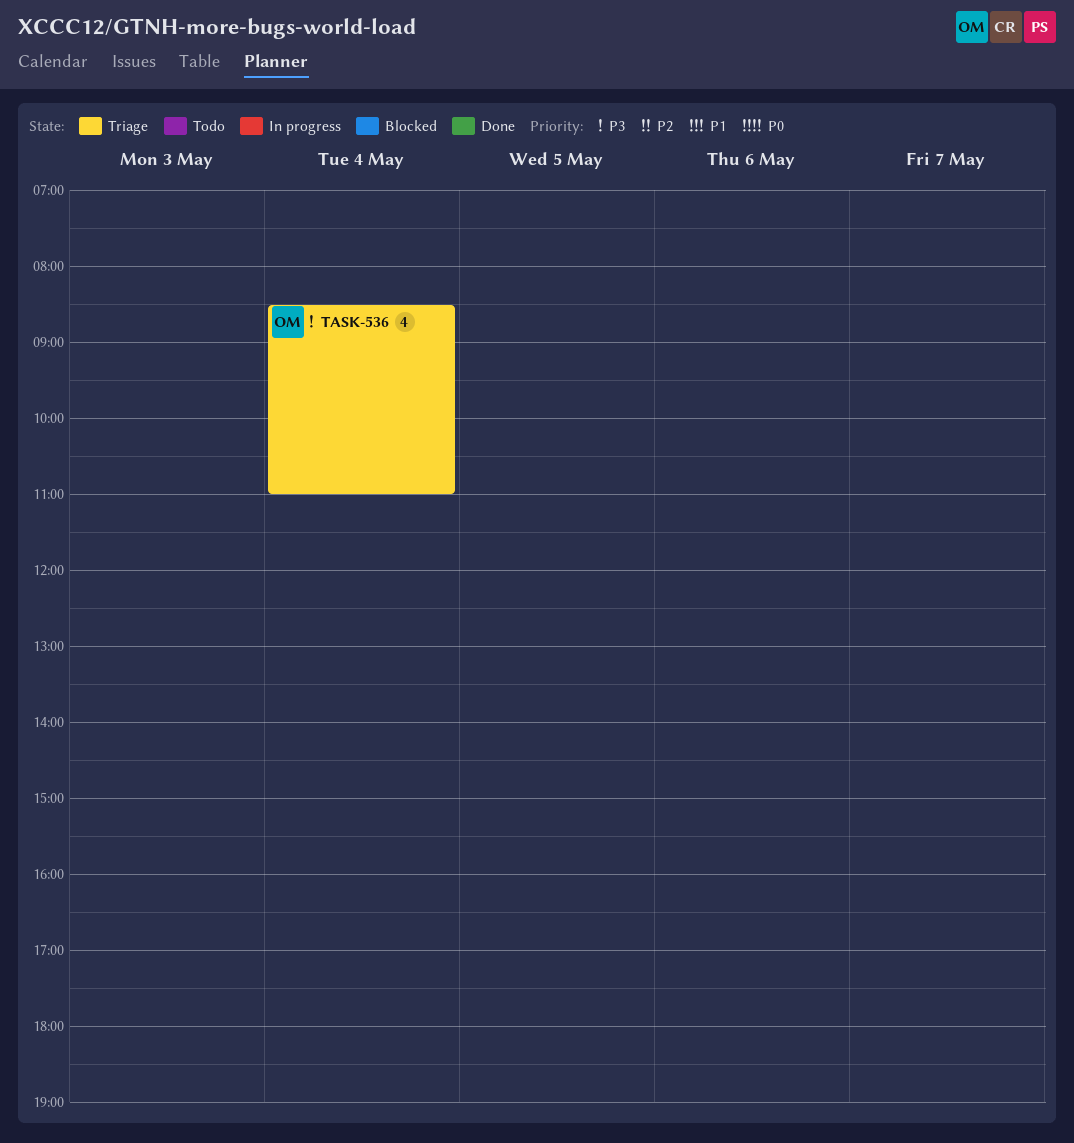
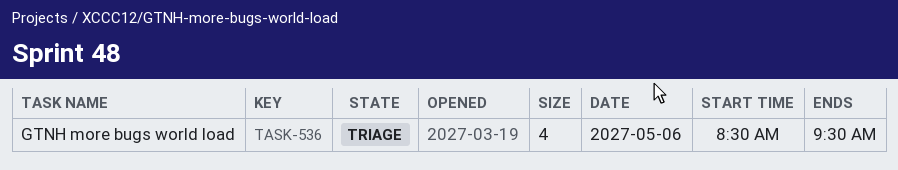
TASK-536, day: May 4 -> May 6
TASK-536, ends: 11:00 -> 09:30

